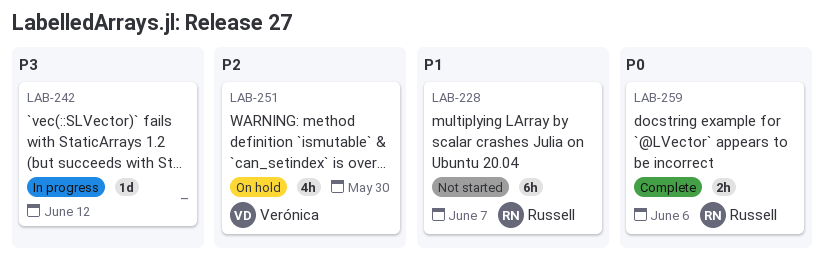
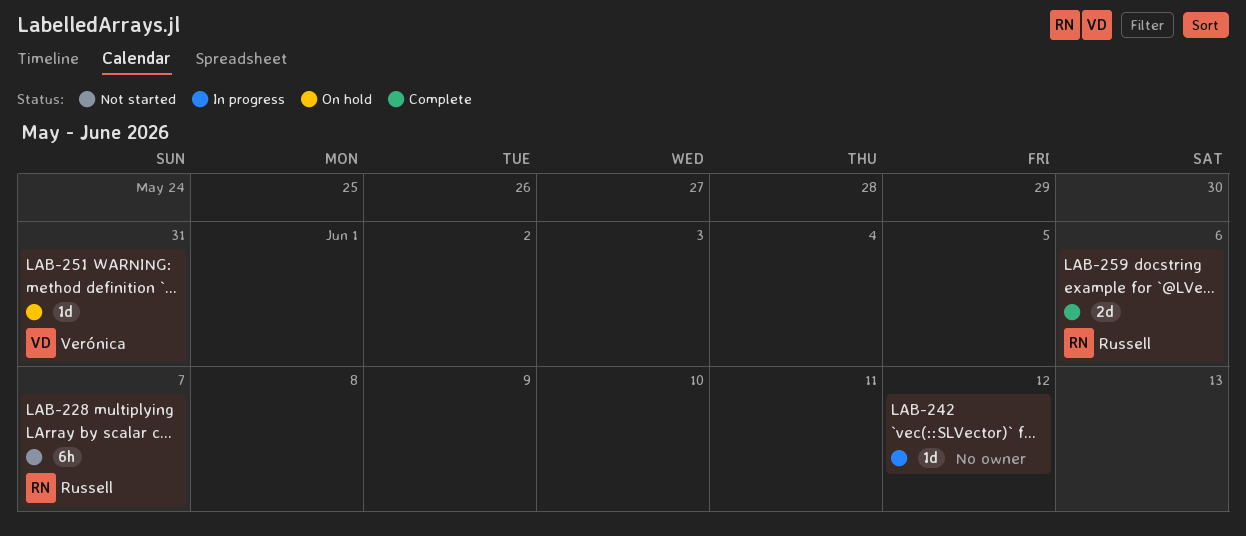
LAB-251, estimate: 4h -> 1d
LAB-251, due: May 30 -> May 31
LAB-259, estimate: 2h -> 2d

